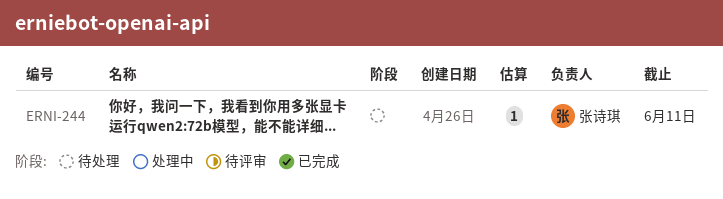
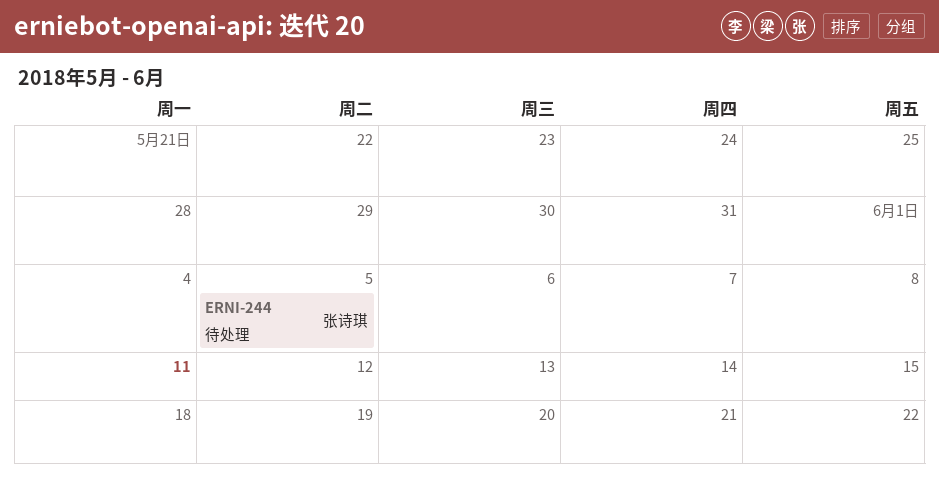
ERNI-244, due: Jun 11 -> Jun 5

